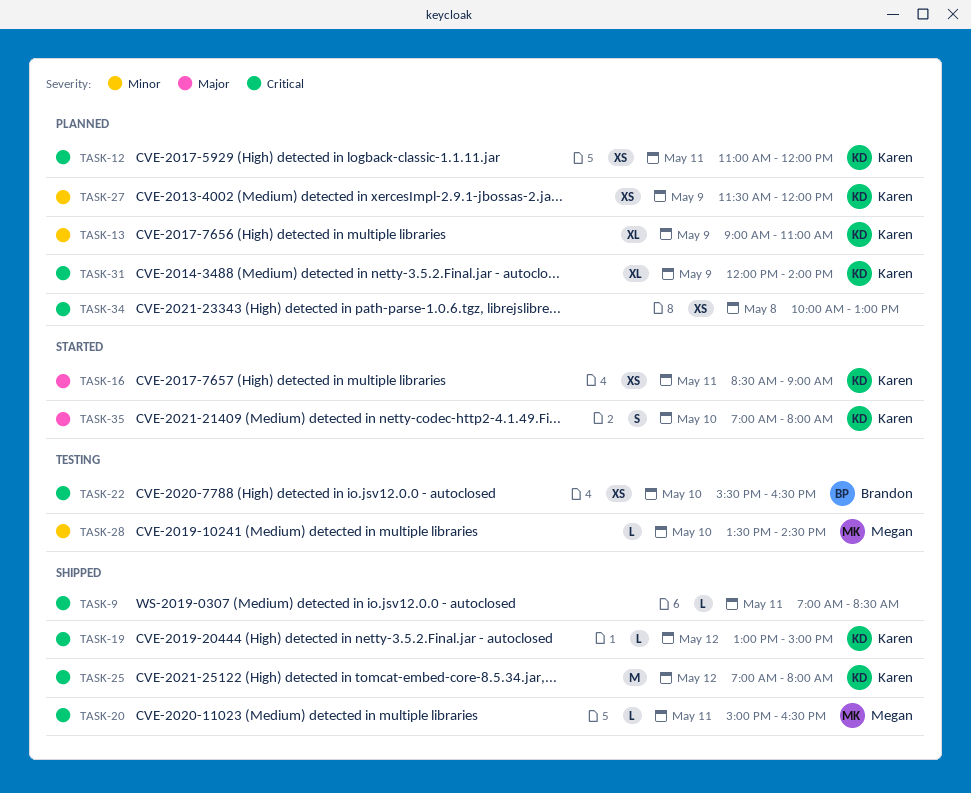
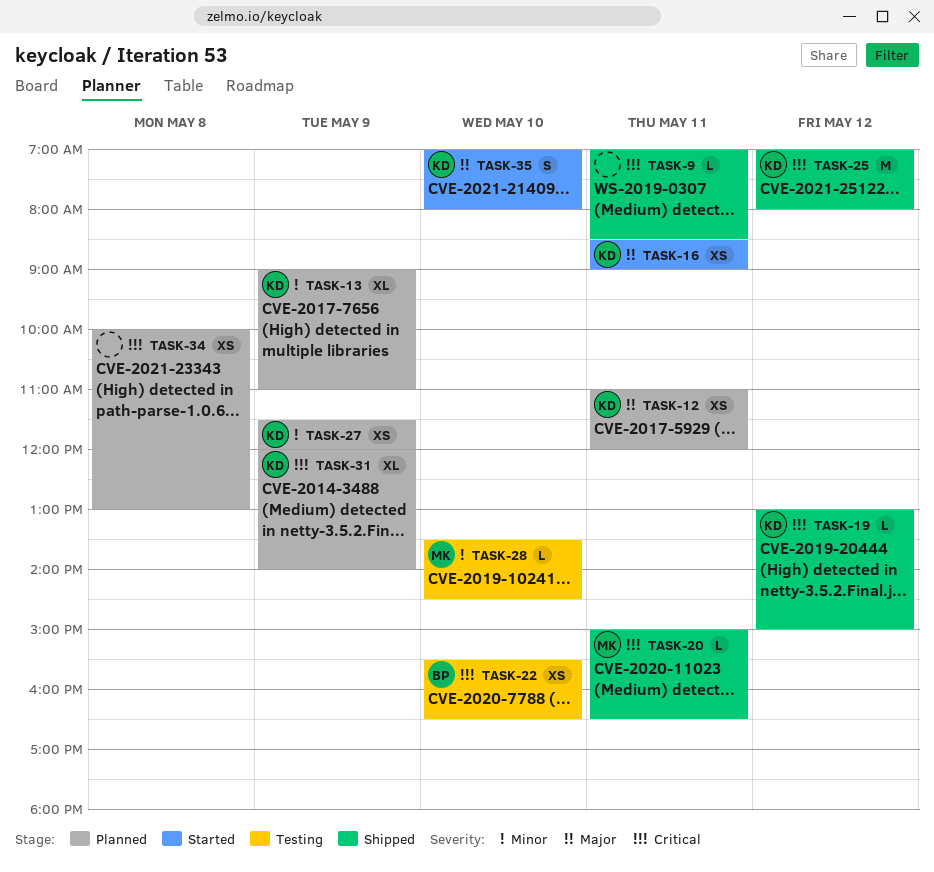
TASK-12, priority: Critical -> Major

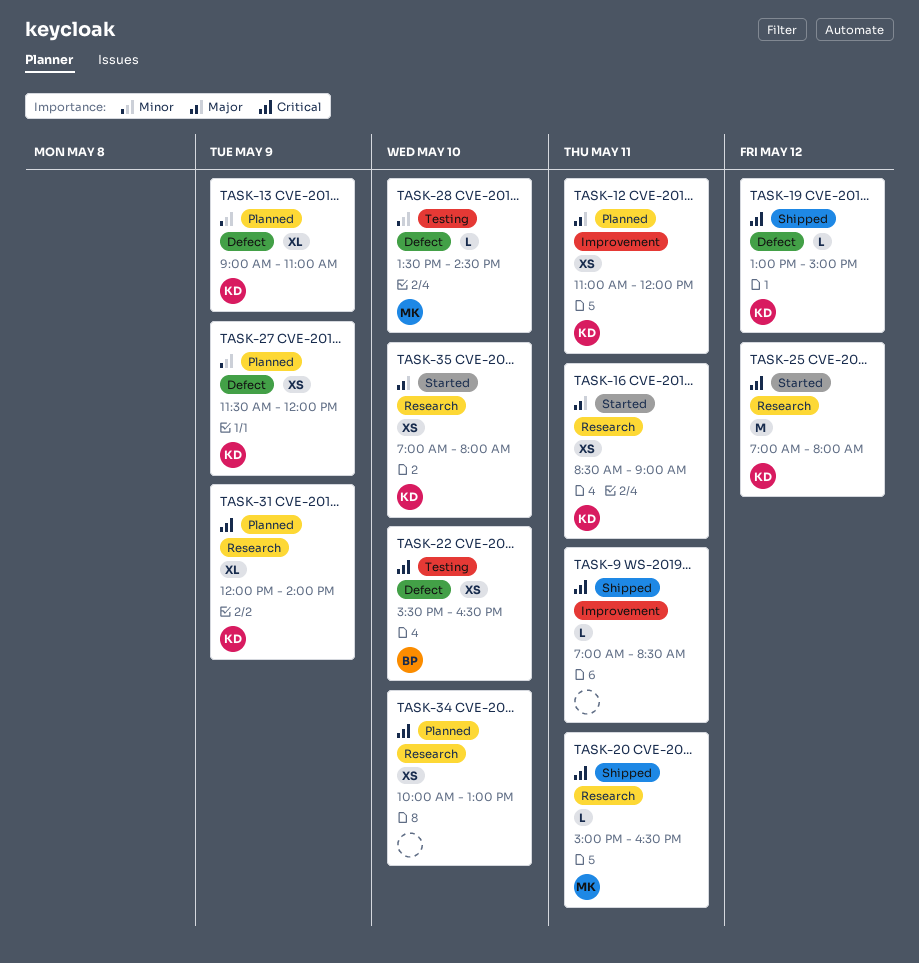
TASK-25, status: Shipped -> Started
TASK-34, day: May 8 -> May 10
TASK-35, estimate: S -> XS

